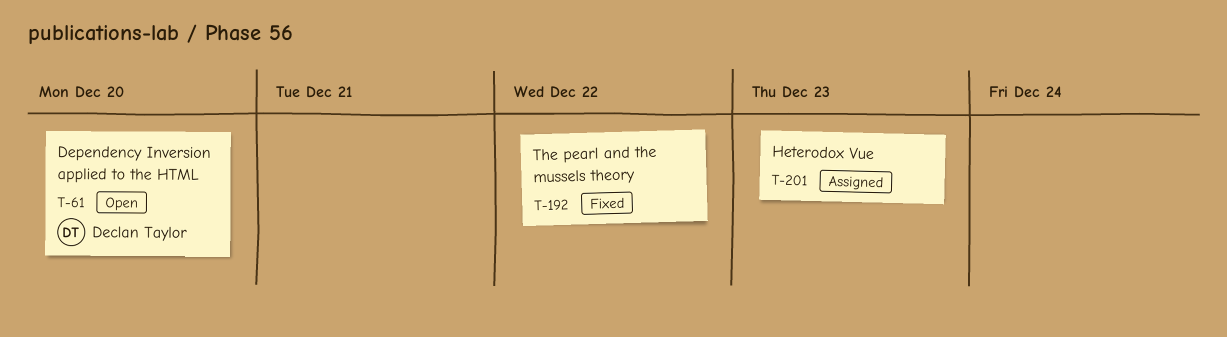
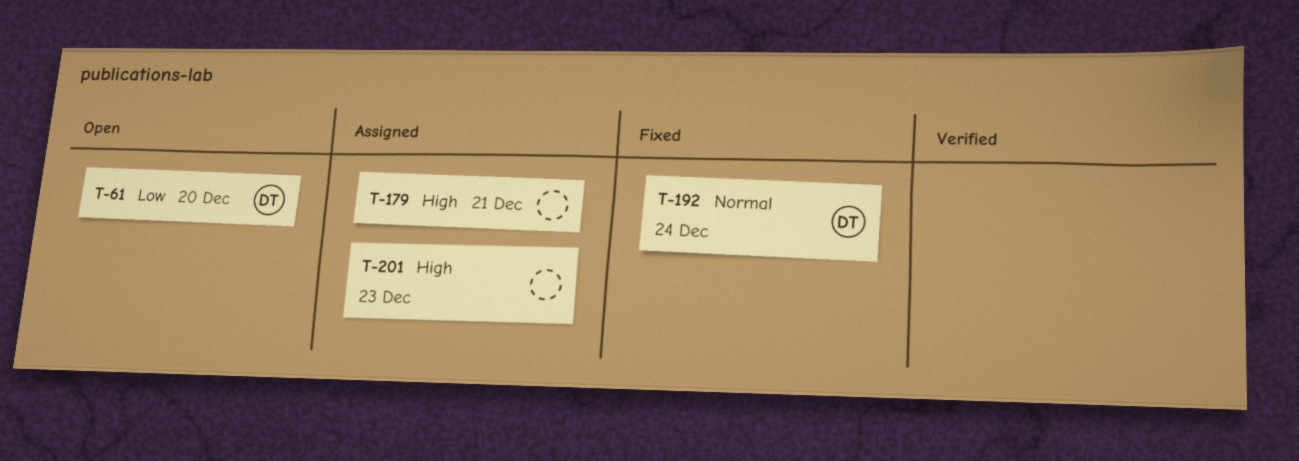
T-179: none -> present
T-192, owner: none -> Declan Taylor
T-192, due: Dec 22 -> Dec 24

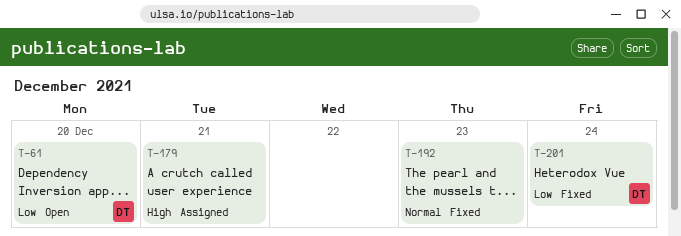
T-192, owner: DT -> none
T-192, due: Dec 24 -> Dec 23
T-201, status: Assigned -> Fixed
T-201, owner: none -> DT
T-201, priority: High -> Low
T-201, due: Dec 23 -> Dec 24

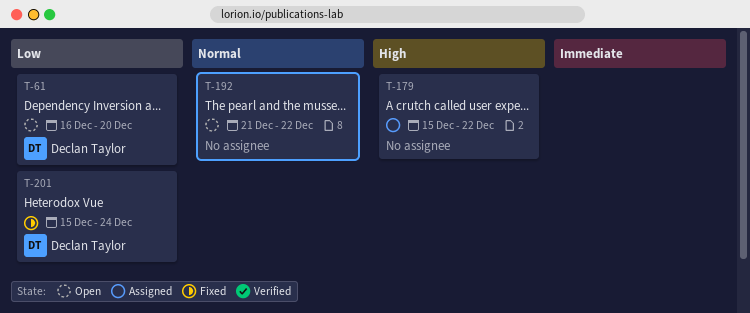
T-179, due: Dec 21 -> Dec 22
T-192, status: Fixed -> Open
T-192, due: Dec 23 -> Dec 22

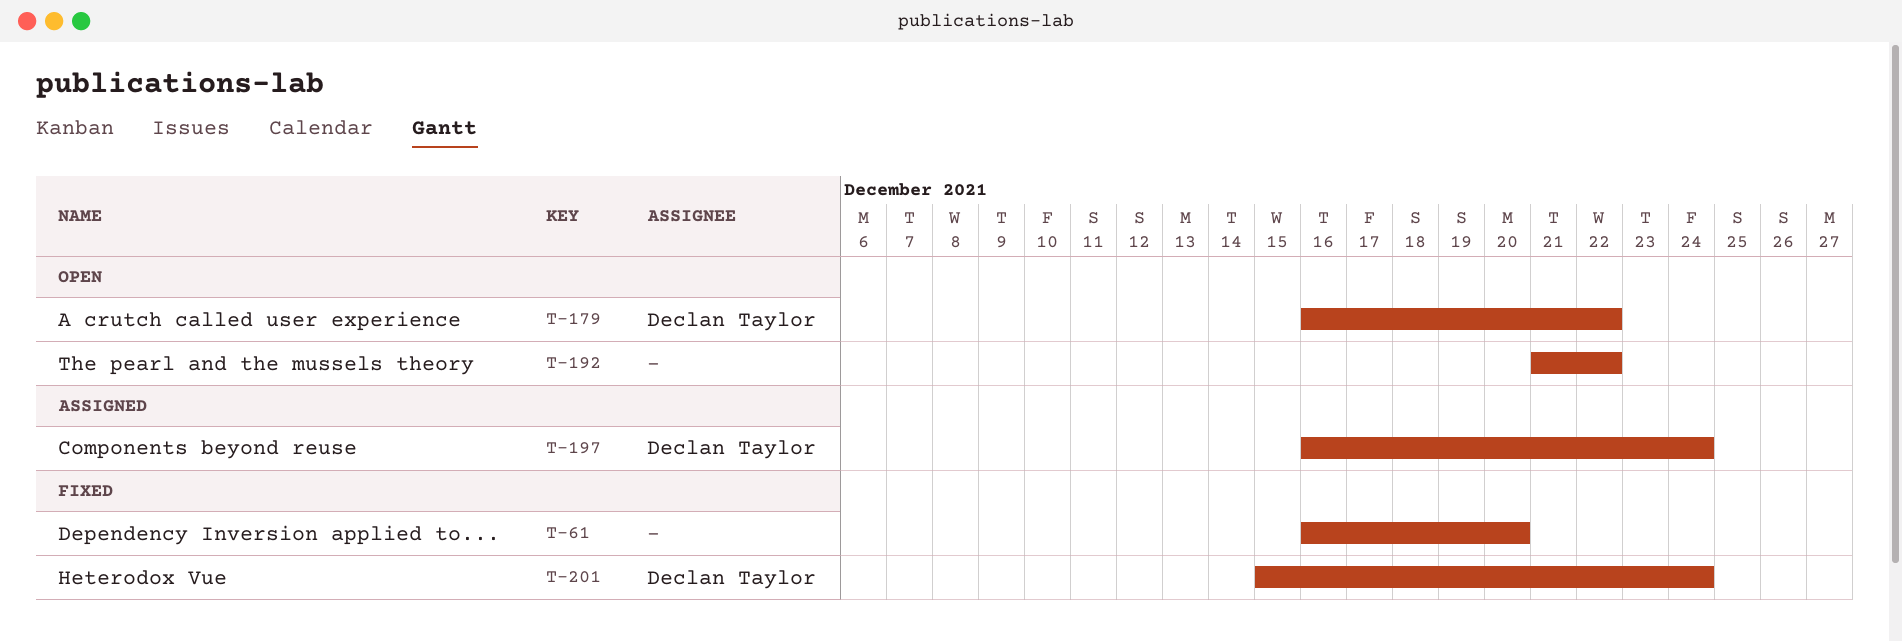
T-61, status: Open -> Fixed
T-61, owner: Declan Taylor -> none
T-179, status: Assigned -> Open
T-179, owner: none -> Declan Taylor
T-179, start: Dec 15 -> Dec 16
T-197: none -> present

